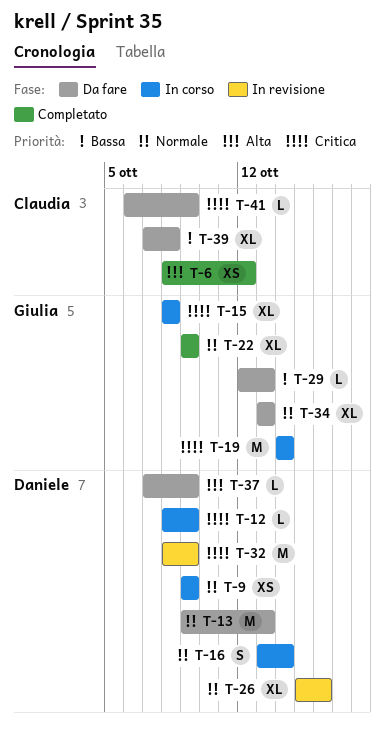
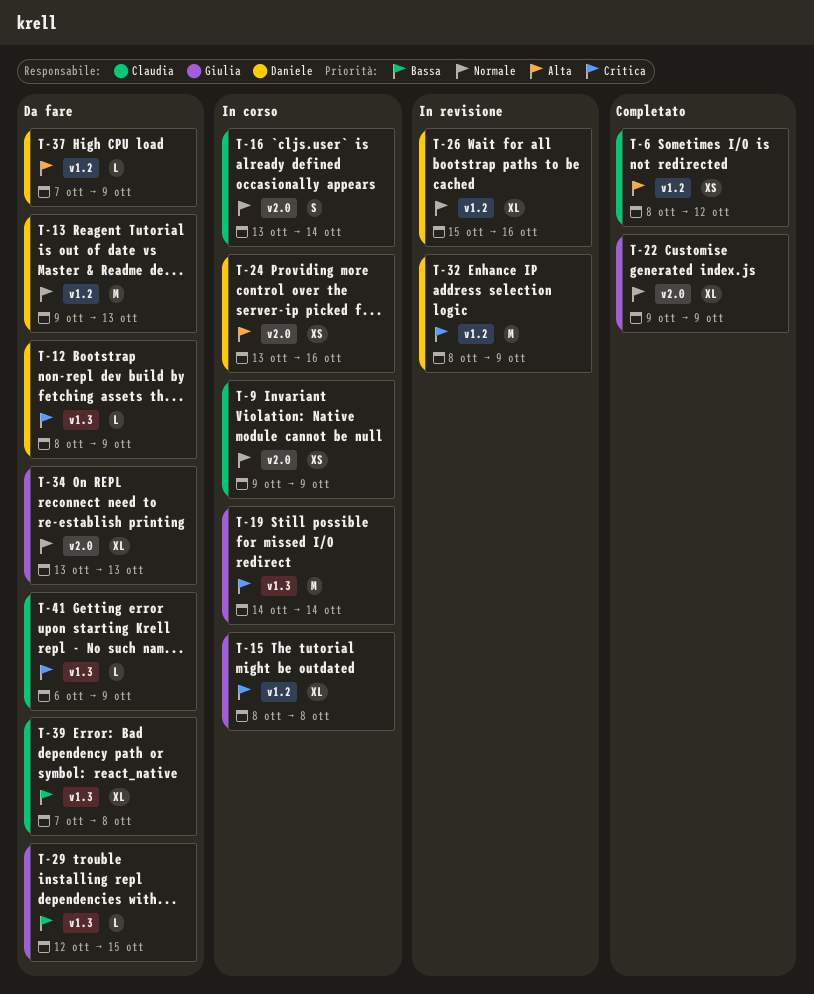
T-9, owner: Daniele -> Claudia
T-12, status: In corso -> Da fare
T-16, owner: Daniele -> Claudia
T-24: none -> present
T-29, due: Oct 13 -> Oct 15

